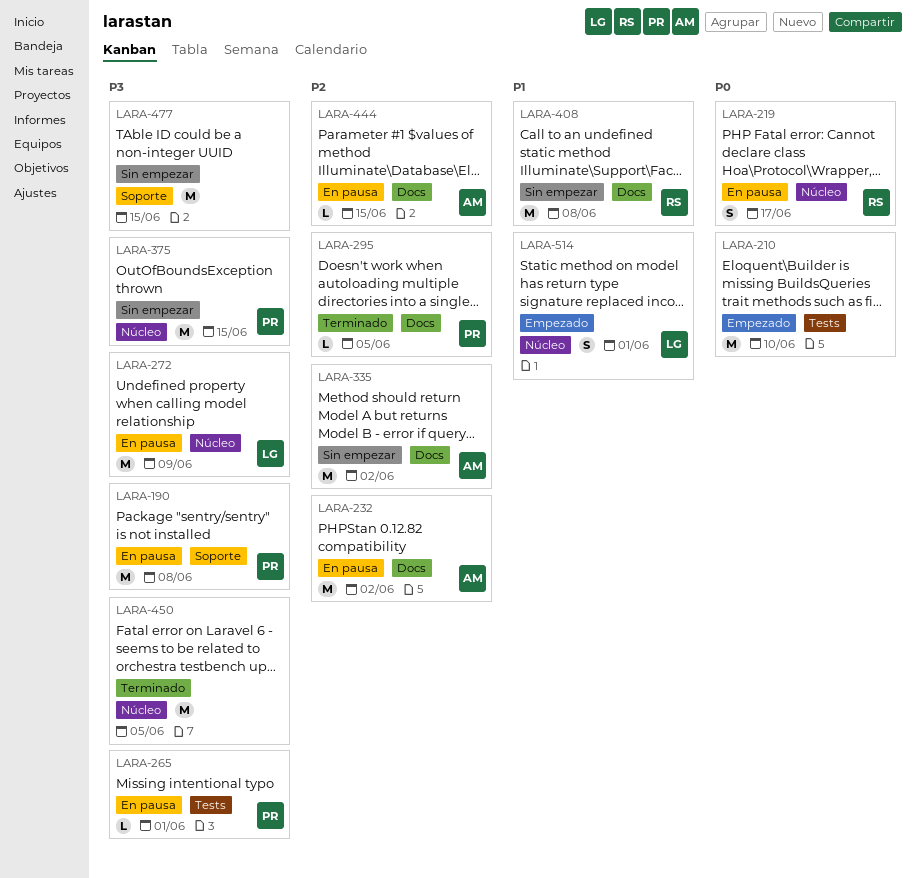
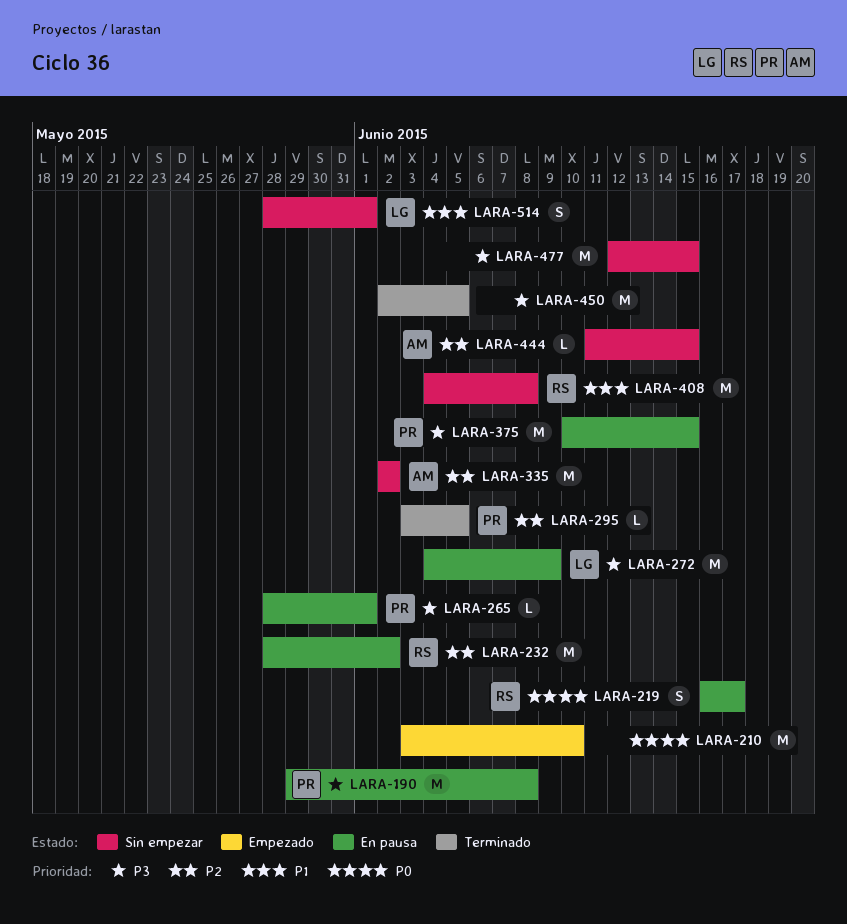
LARA-232, owner: AM -> RS
LARA-375, status: Sin empezar -> En pausa
LARA-444, status: En pausa -> Sin empezar
LARA-514, status: Empezado -> Sin empezar

